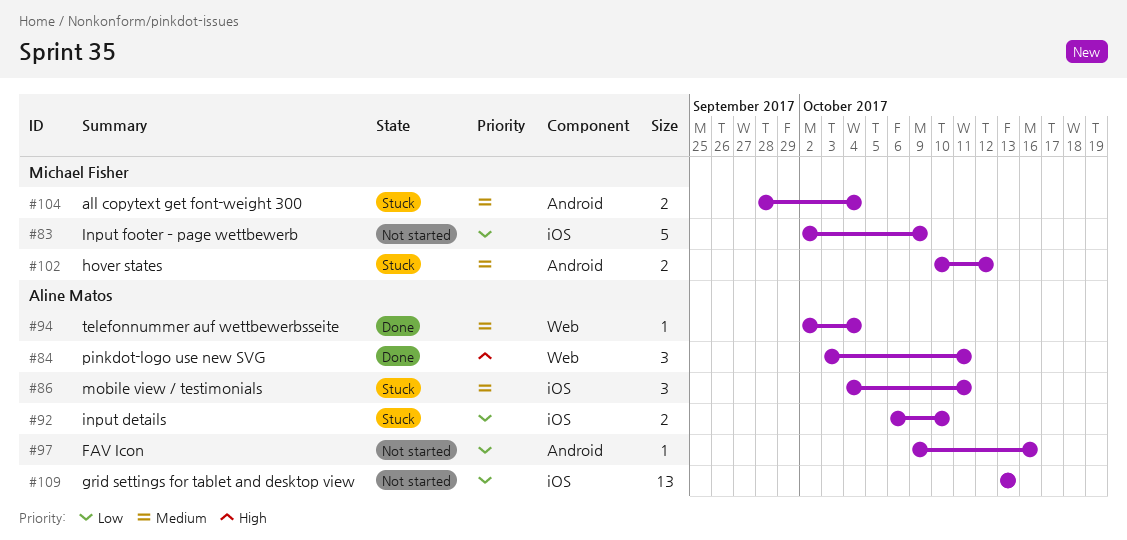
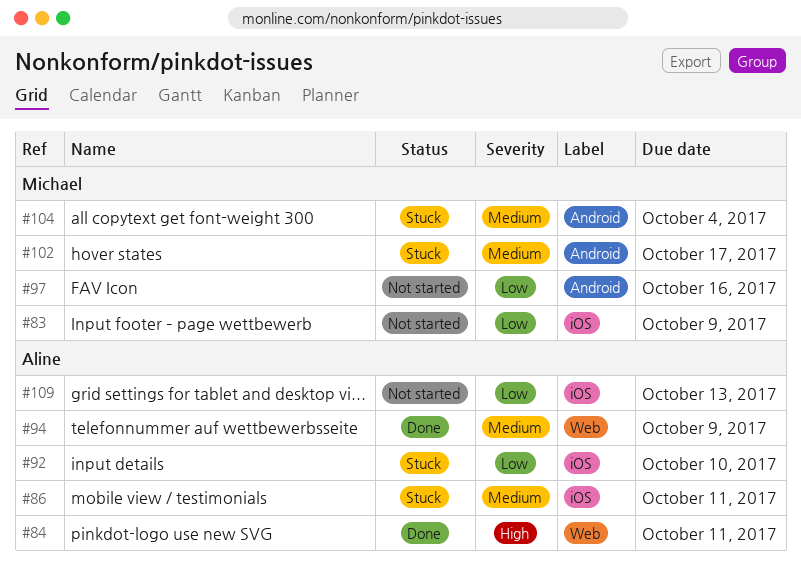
#94, due: Oct 4 -> Oct 9
#97, owner: Aline Matos -> Michael Fisher
#102, due: Oct 12 -> Oct 17

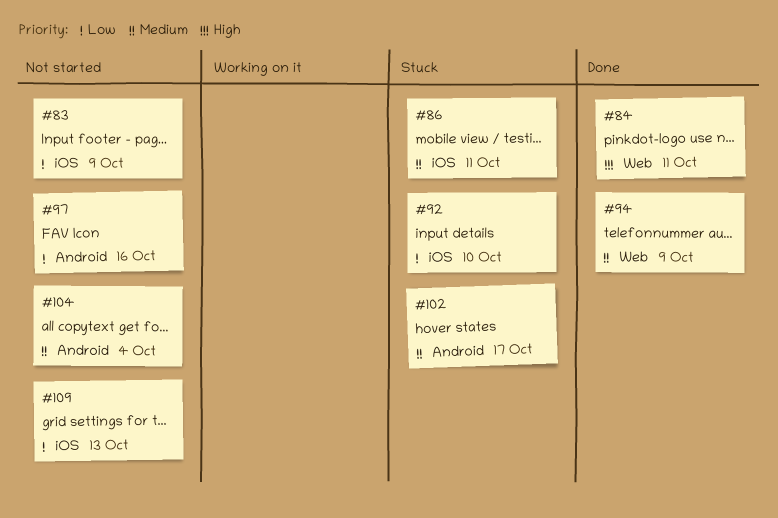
#104, status: Stuck -> Not started

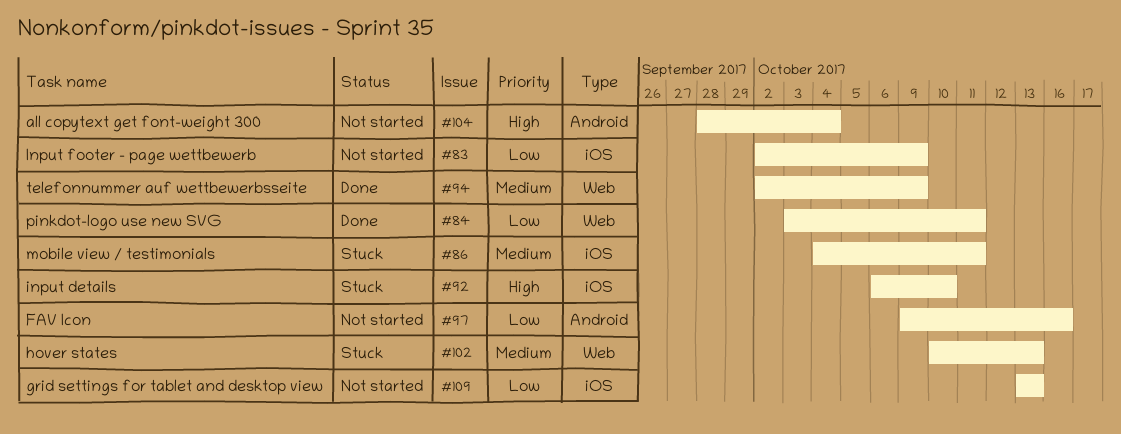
#84, priority: High -> Low
#92, priority: Low -> High
#102, label: Android -> Web
#102, due: Oct 17 -> Oct 13
#104, priority: Medium -> High

